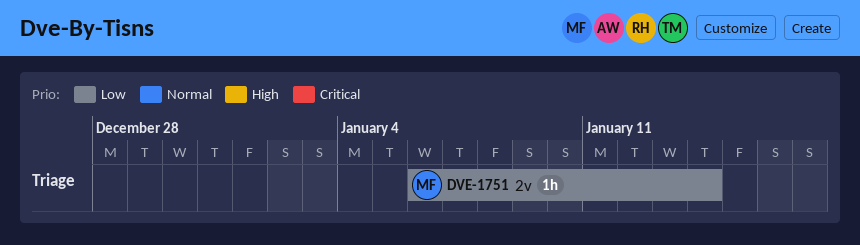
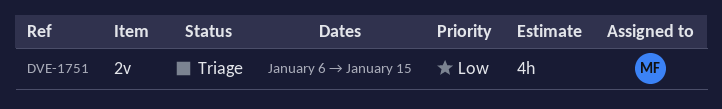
DVE-1751, estimate: 1h -> 4h
DVE-1751, due: Jan 14 -> Jan 15

